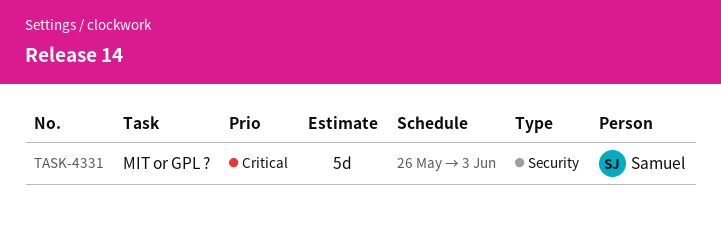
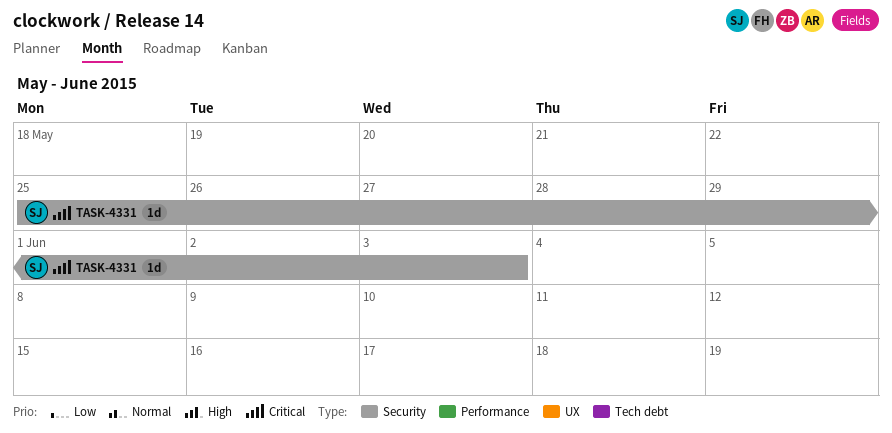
TASK-4331, estimate: 5d -> 1d
TASK-4331, start: May 26 -> May 25

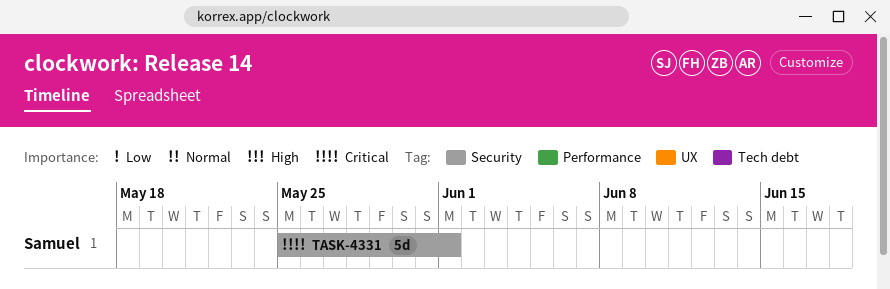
TASK-4331, estimate: 1d -> 5d
TASK-4331, due: Jun 3 -> Jun 1

